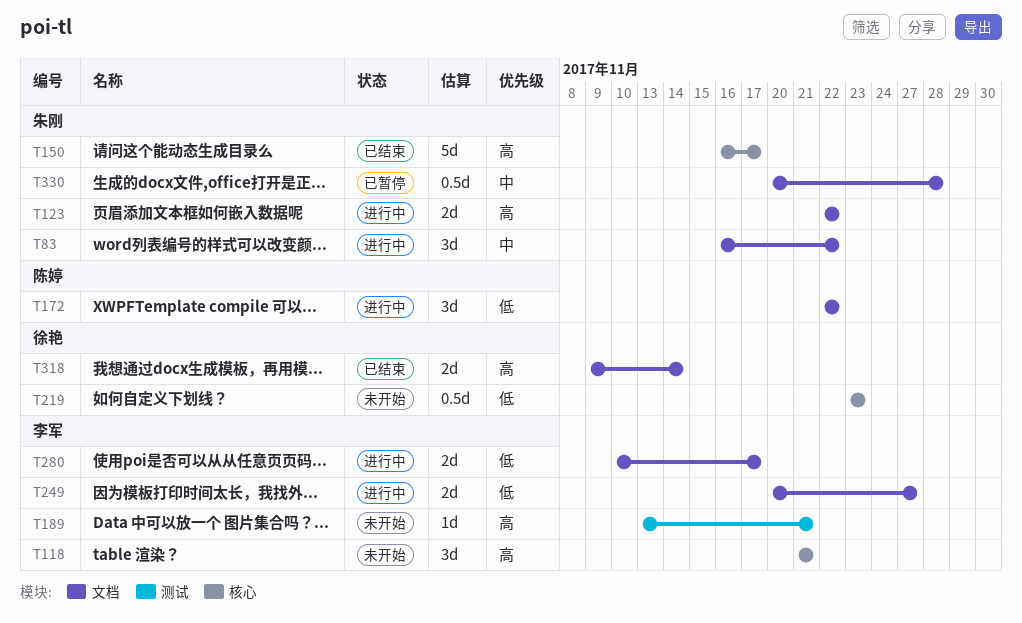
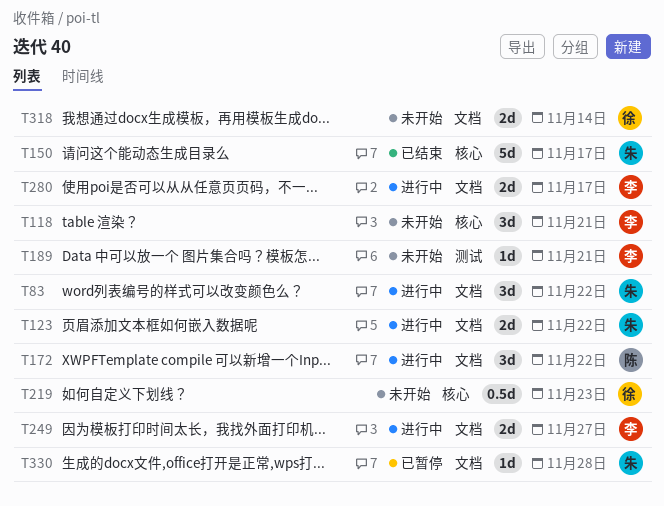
T318, status: 已结束 -> 未开始
T330, estimate: 0.5d -> 1d

